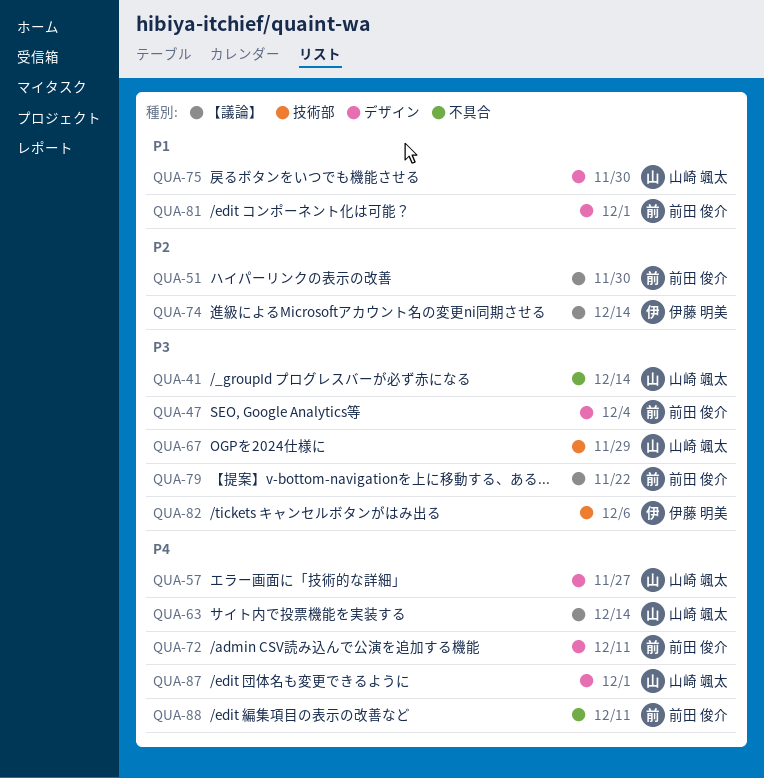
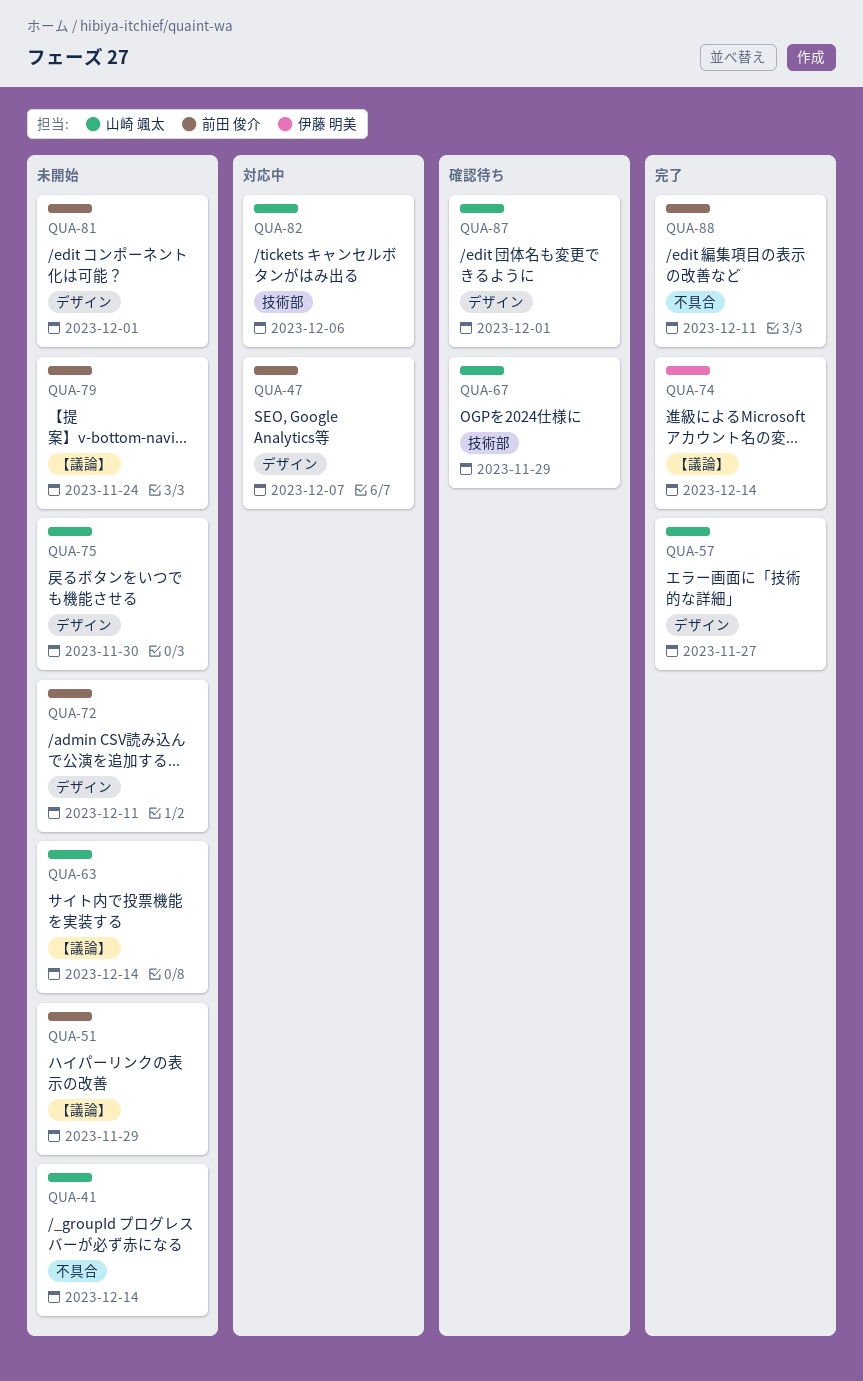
QUA-47, due: Dec 4 -> Dec 7
QUA-51, due: Nov 30 -> Nov 29
QUA-79, due: Nov 22 -> Nov 24
QUA-82, owner: 伊藤 明美 -> 山崎 颯太

